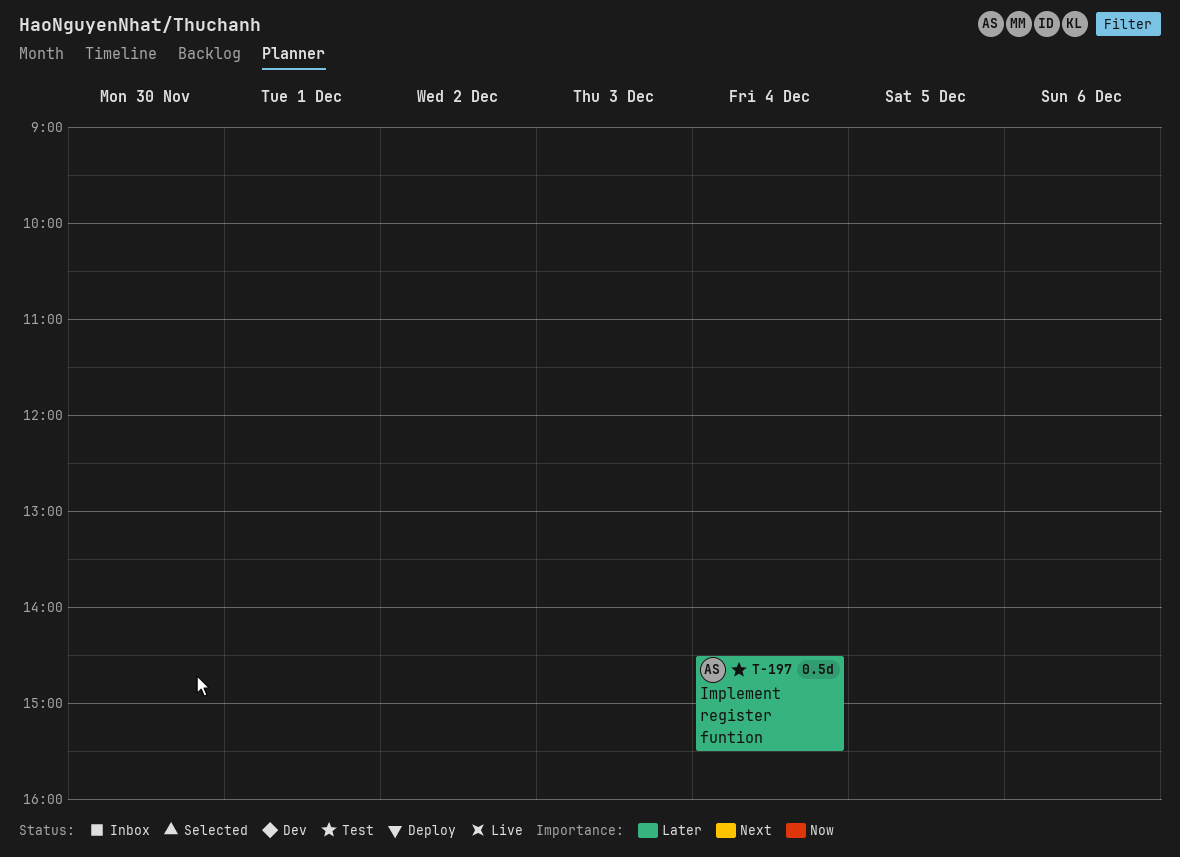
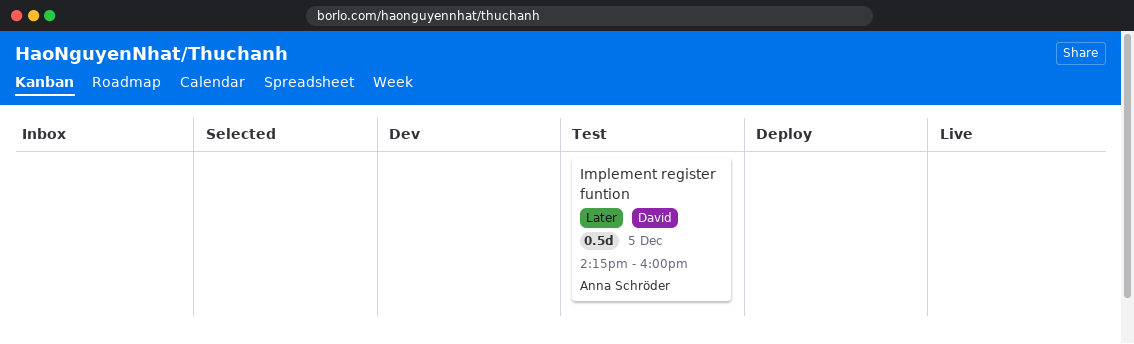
Implement register funtion, day: Dec 4 -> Dec 5
Implement register funtion, begins: 14:30 -> 14:15
Implement register funtion, ends: 15:30 -> 16:00

